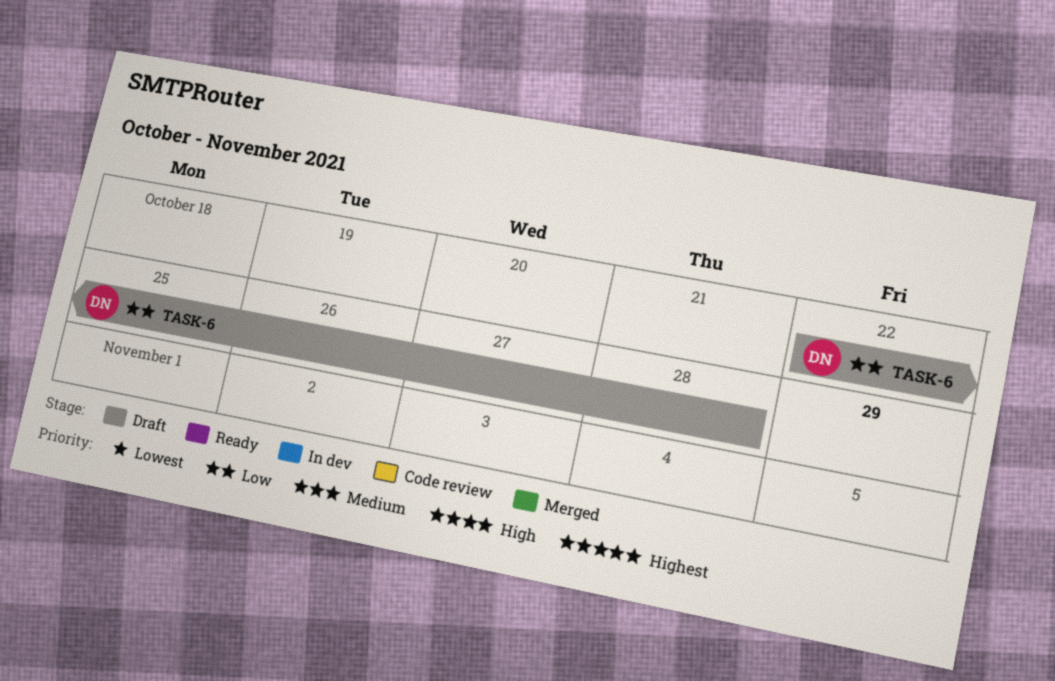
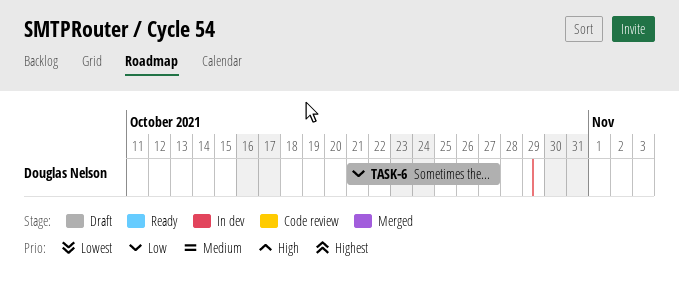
TASK-6, start: Oct 22 -> Oct 21
TASK-6, due: Oct 28 -> Oct 27

